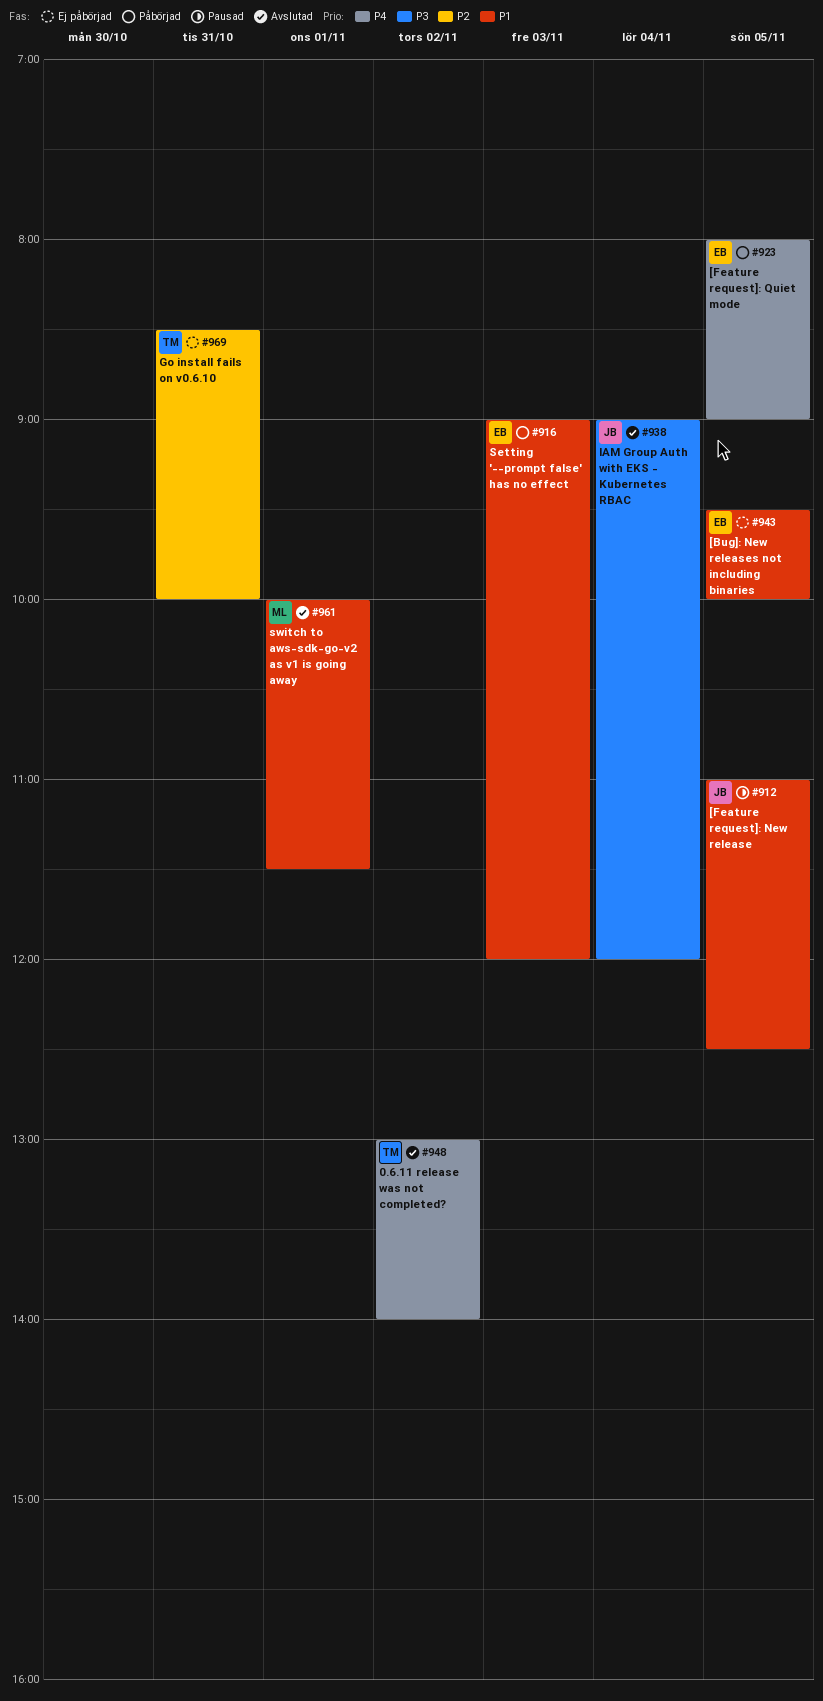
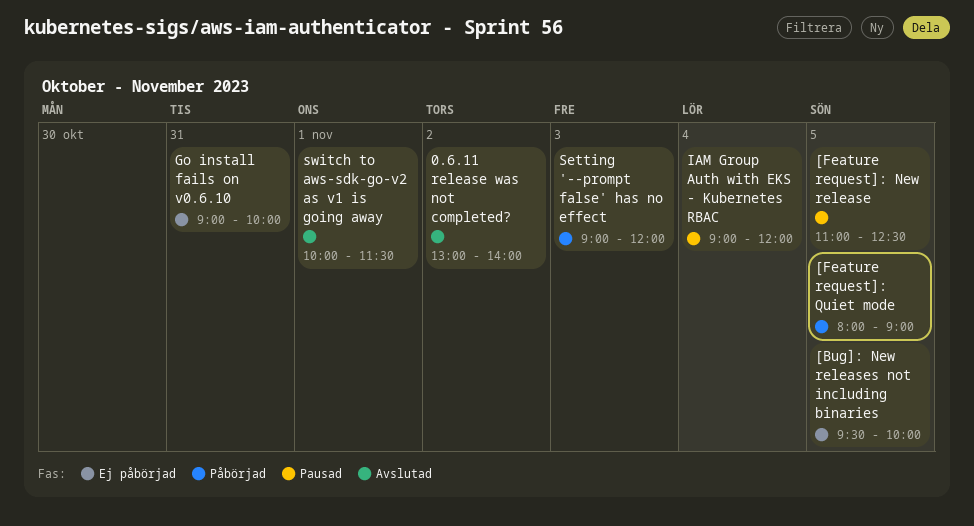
Go install fails on v0.6.10, begins: 08:30 -> 09:00
IAM Group Auth with EKS - Kubernetes RBAC, status: Avslutad -> Pausad

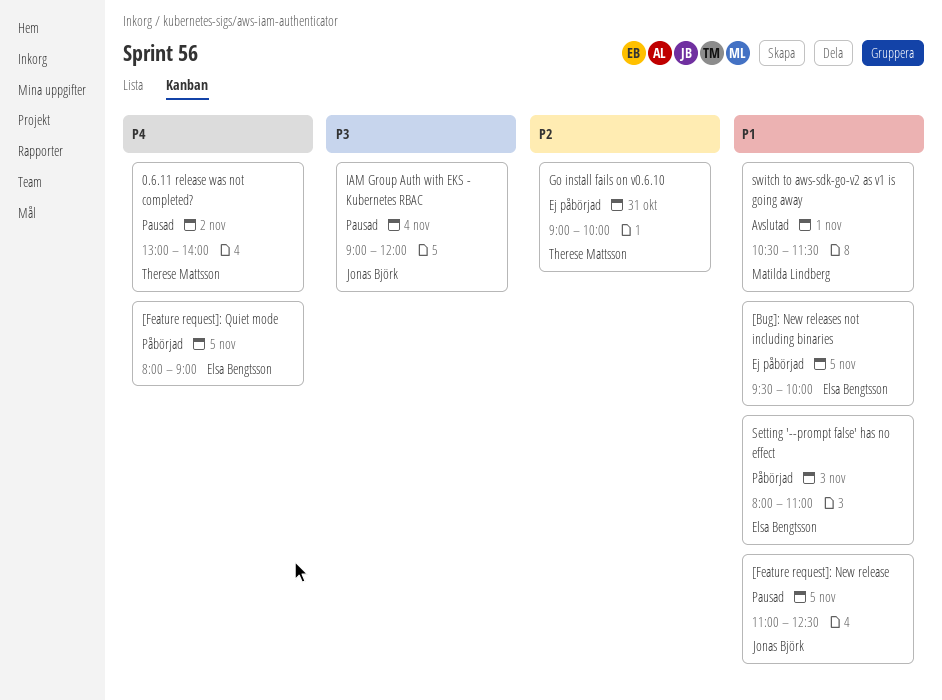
0.6.11 release was not completed?, status: Avslutad -> Pausad
Setting '--prompt false' has no effect, begins: 09:00 -> 08:00
Setting '--prompt false' has no effect, ends: 12:00 -> 11:00
switch to aws-sdk-go-v2 as v1 is going away, begins: 10:00 -> 10:30

